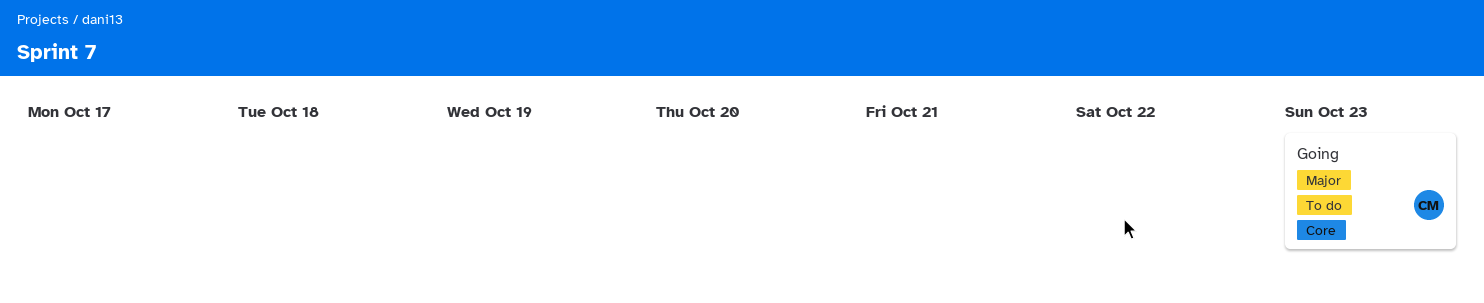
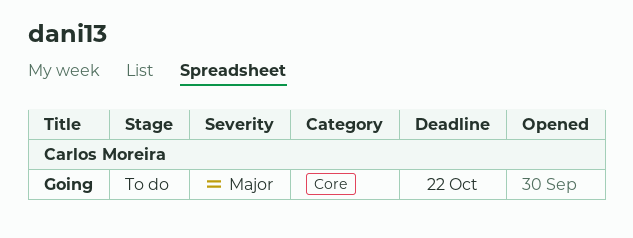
Going, due: Oct 23 -> Oct 22

